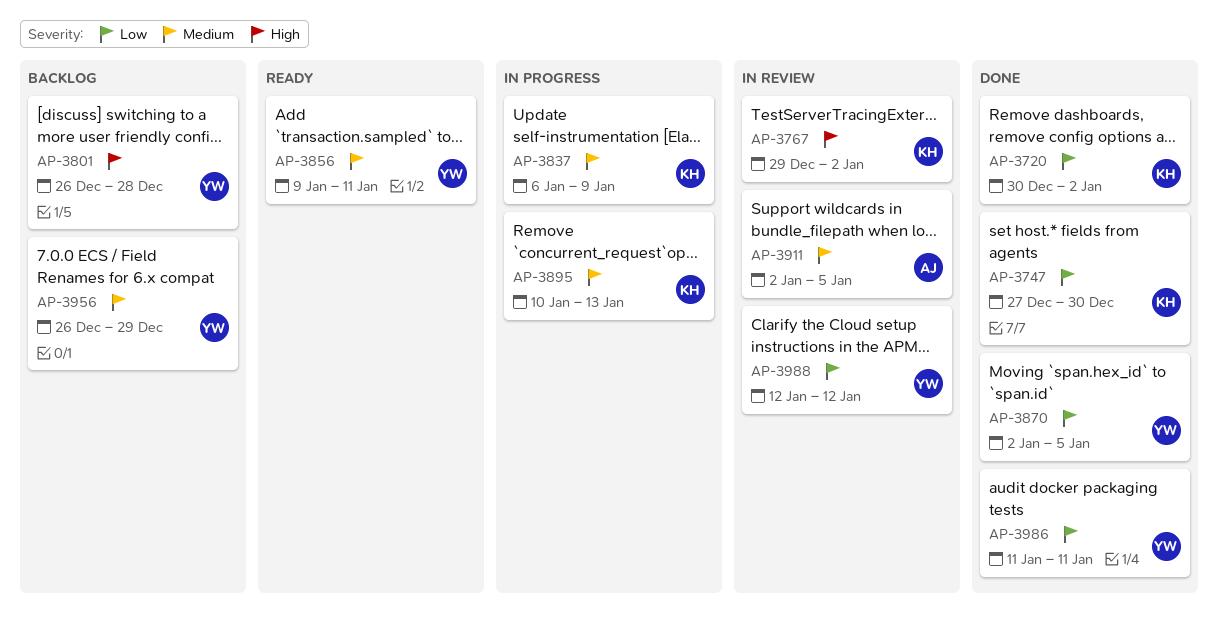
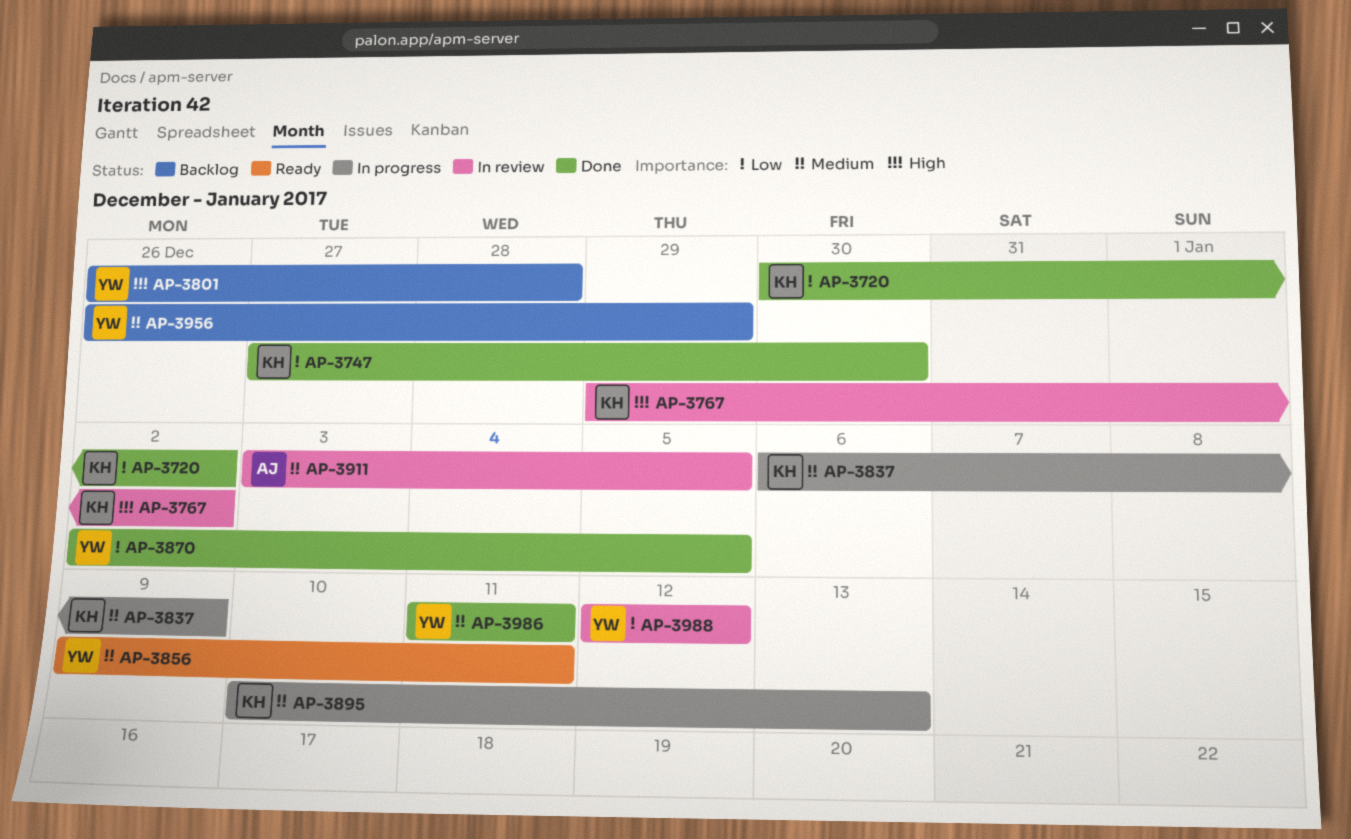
AP-3911, start: Jan 2 -> Jan 3
AP-3986, priority: Low -> Medium

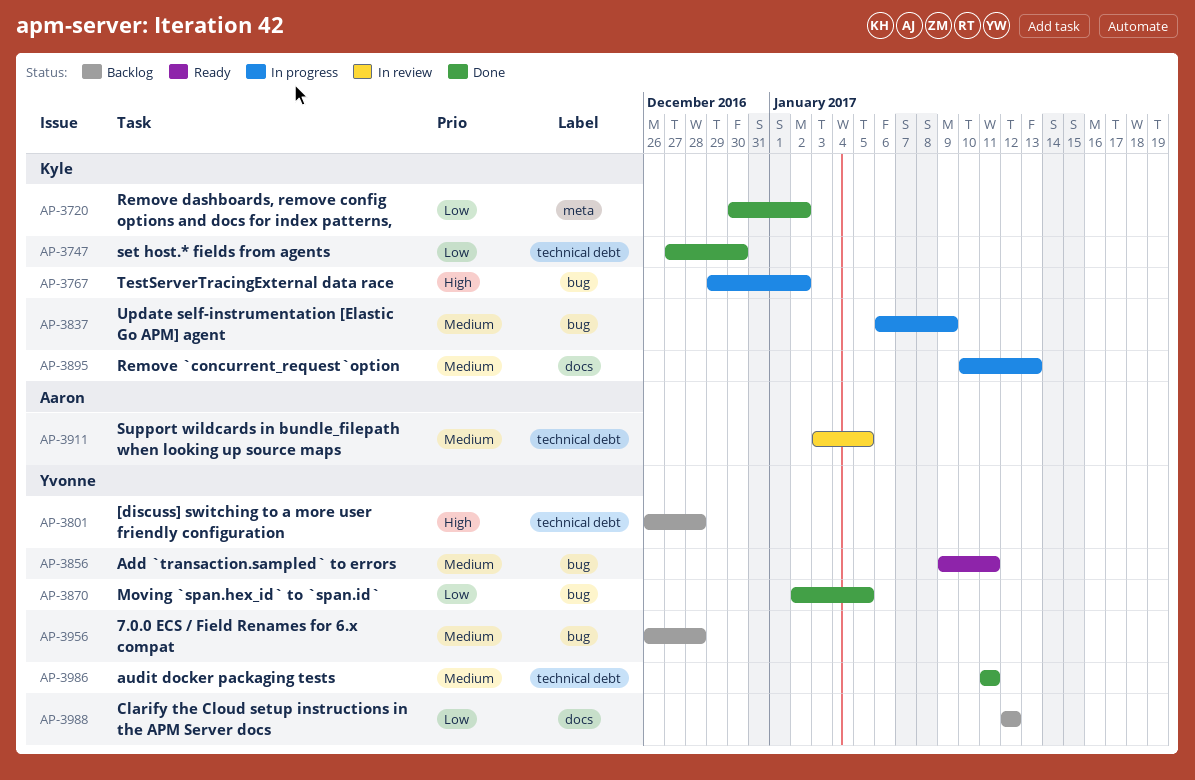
AP-3767, status: In review -> In progress
AP-3956, due: Dec 29 -> Dec 28
AP-3988, status: In review -> Backlog

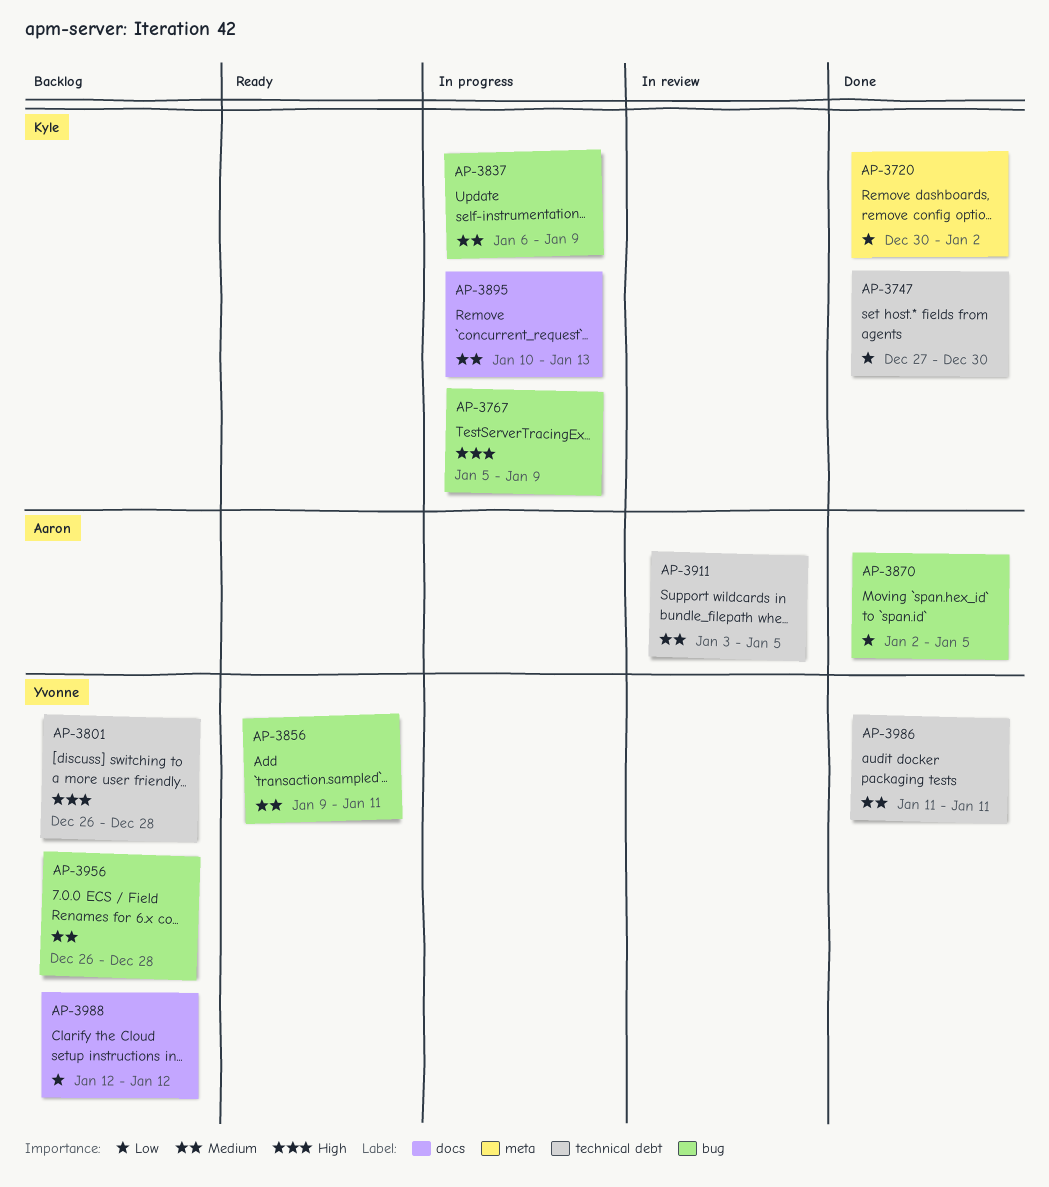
AP-3767, start: Dec 29 -> Jan 5
AP-3767, due: Jan 2 -> Jan 9
AP-3870, owner: Yvonne -> Aaron

